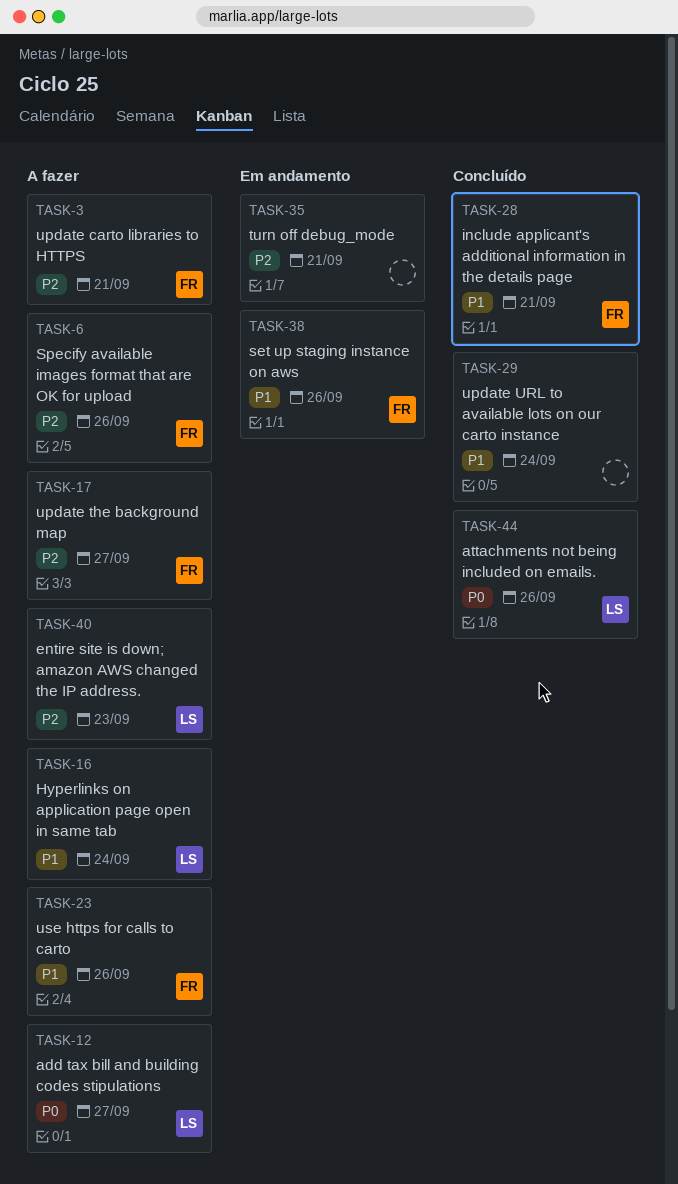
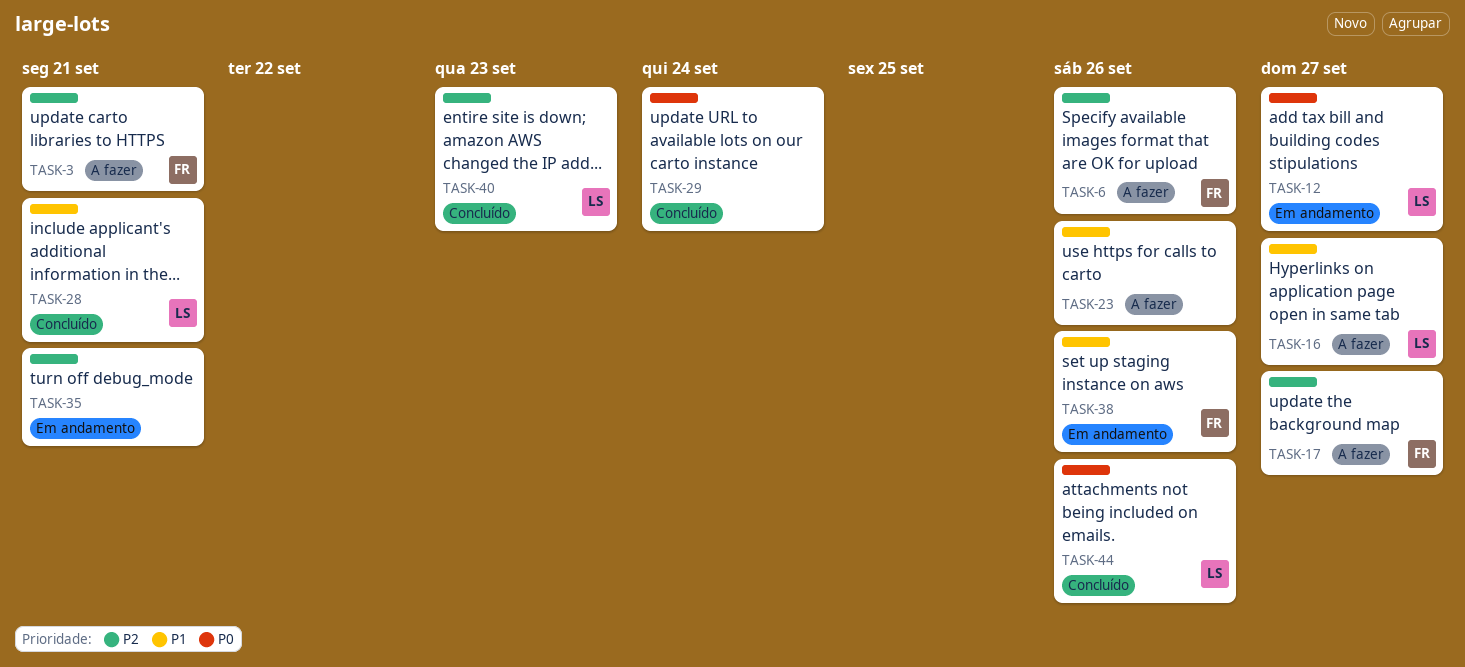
TASK-12, status: A fazer -> Em andamento
TASK-16, due: Sep 24 -> Sep 27
TASK-23, owner: FR -> none
TASK-28, owner: FR -> LS
TASK-29, priority: P1 -> P0
TASK-40, status: A fazer -> Concluído

